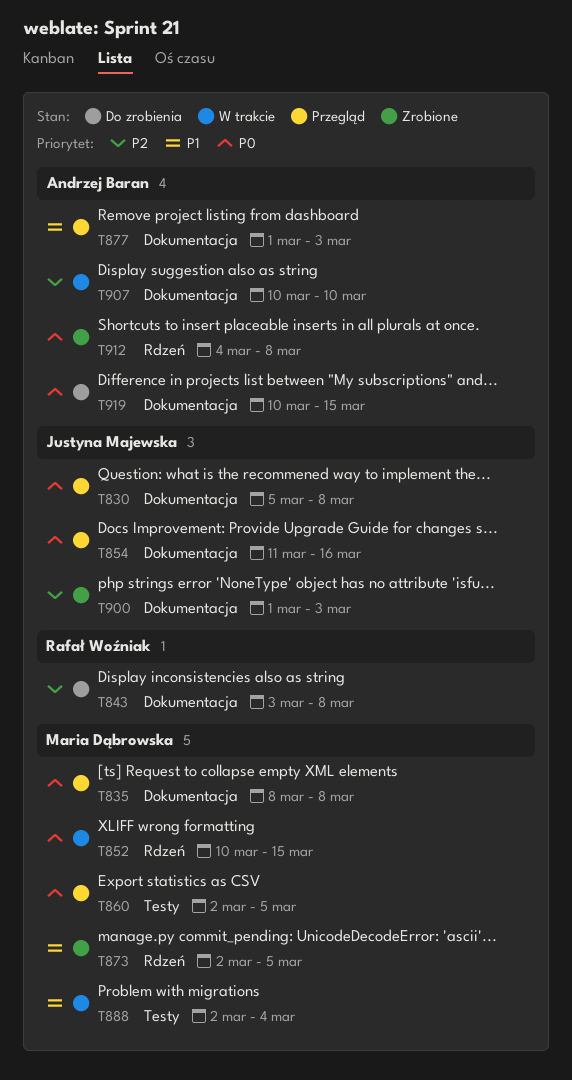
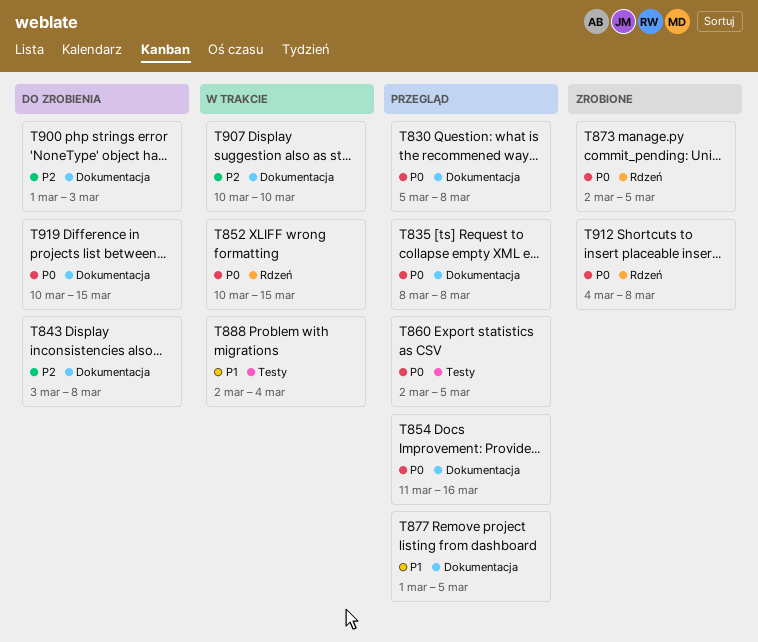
T873, priority: P1 -> P0
T877, due: Mar 3 -> Mar 5
T900, status: Zrobione -> Do zrobienia

